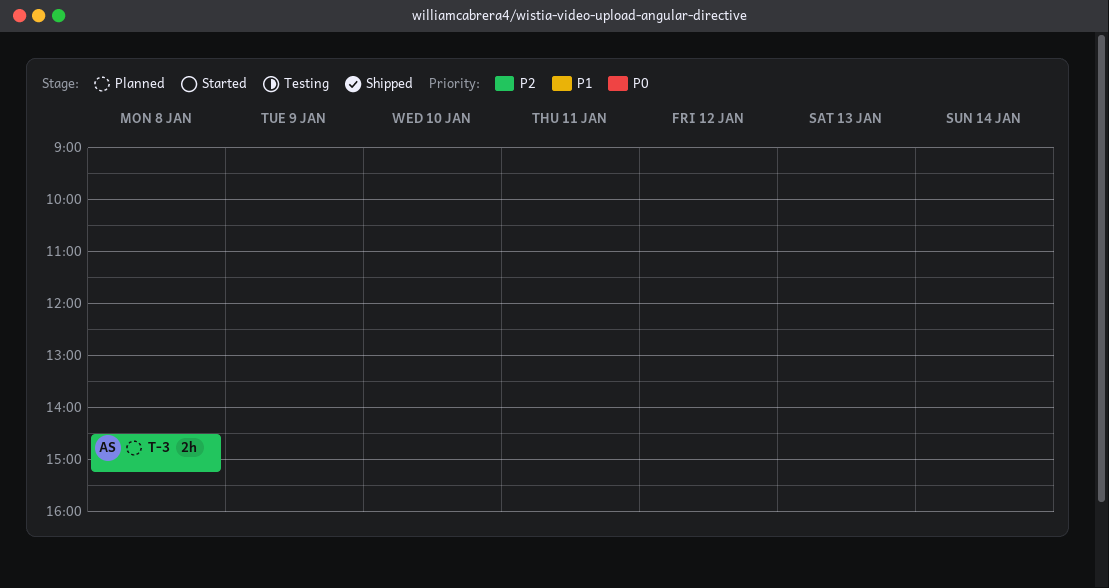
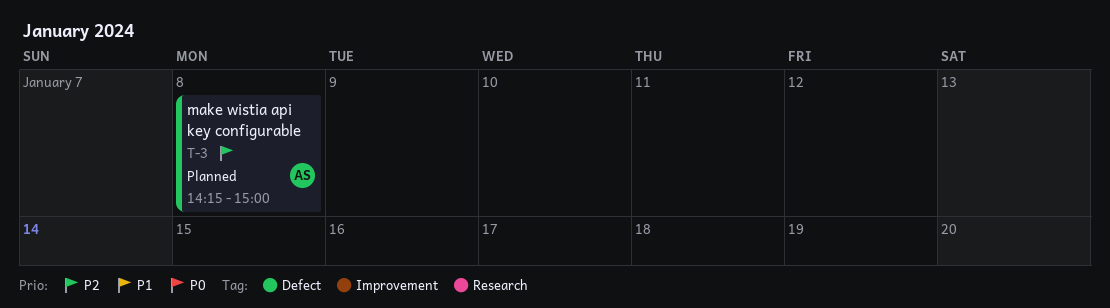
T-3, begins: 14:30 -> 14:15
T-3, ends: 15:15 -> 15:00

